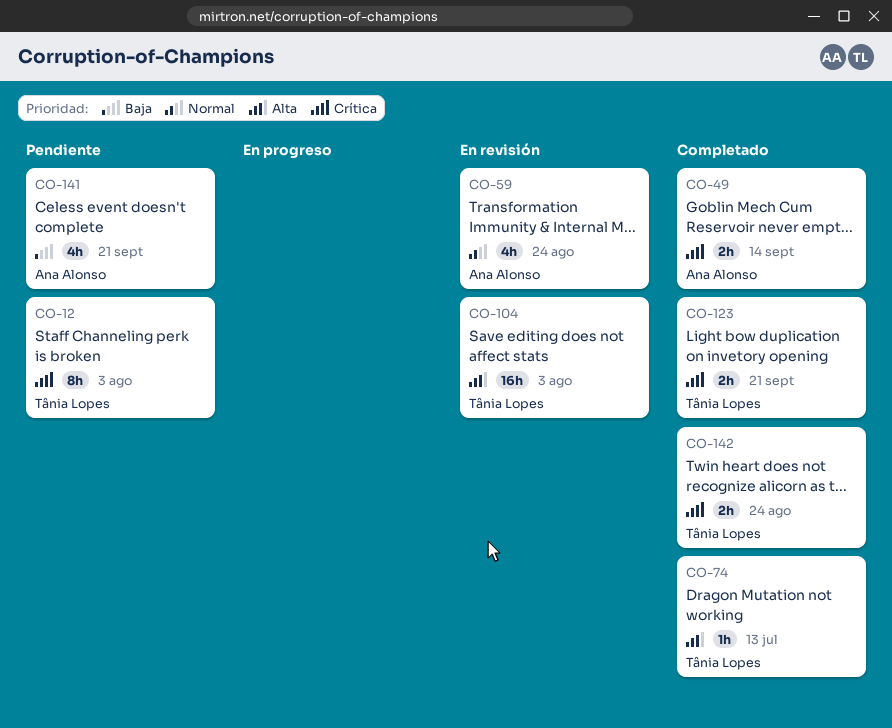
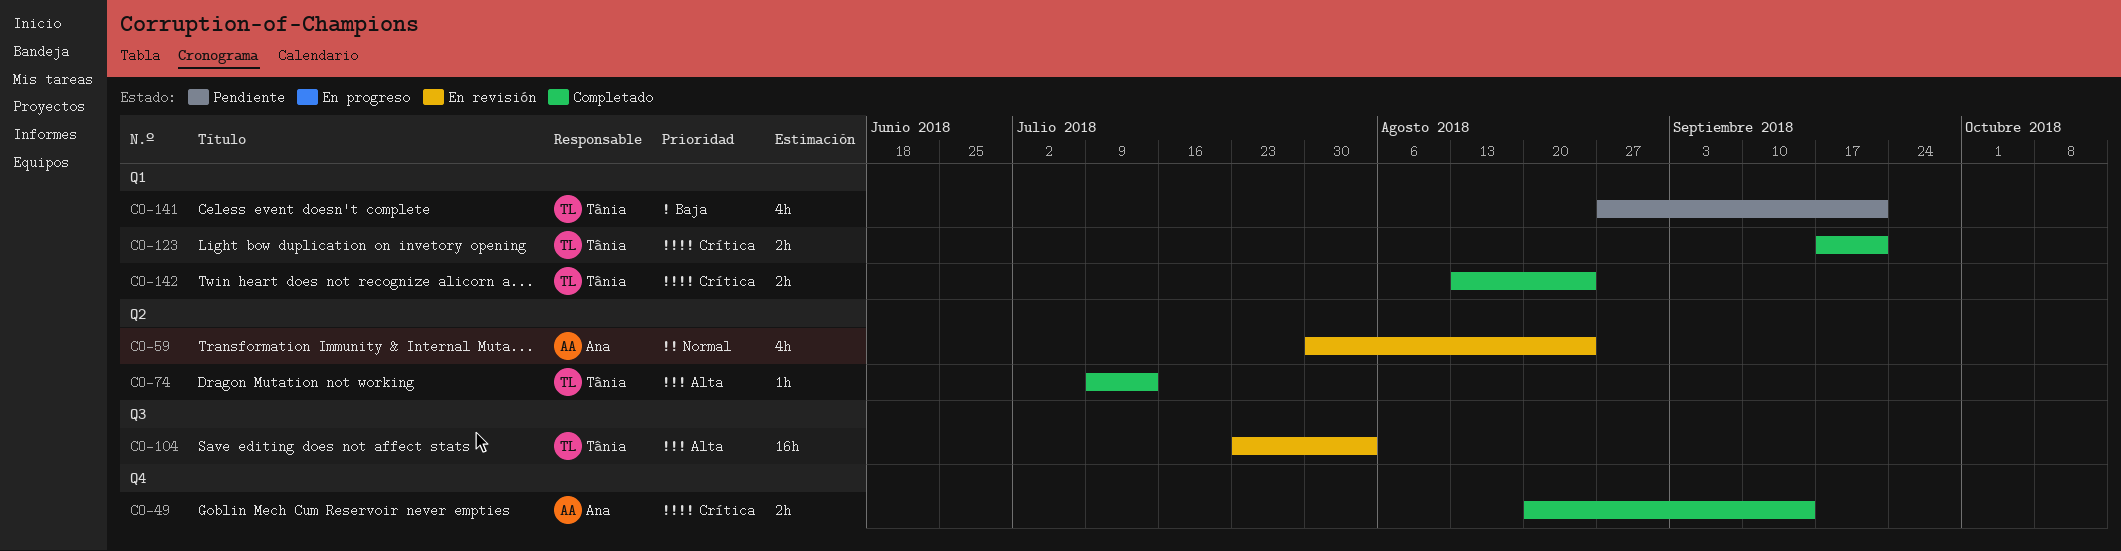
CO-12: present -> none
CO-141, owner: Ana Alonso -> Tânia Lopes

